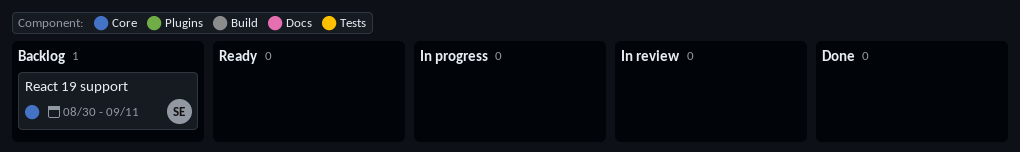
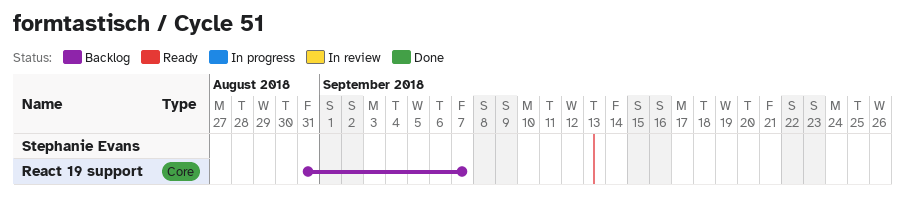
React 19 support, start: Aug 30 -> Aug 31
React 19 support, due: Sep 11 -> Sep 7

